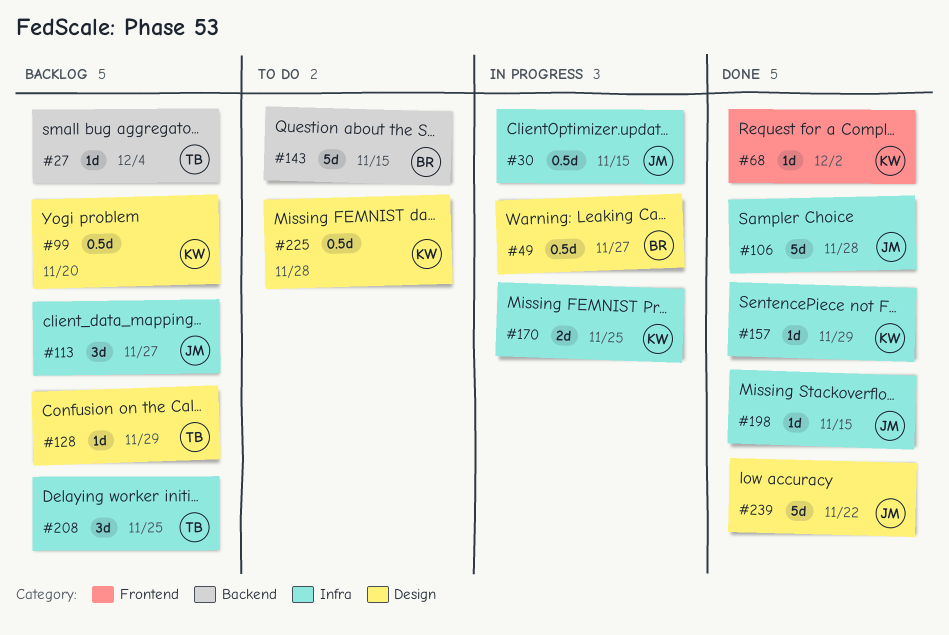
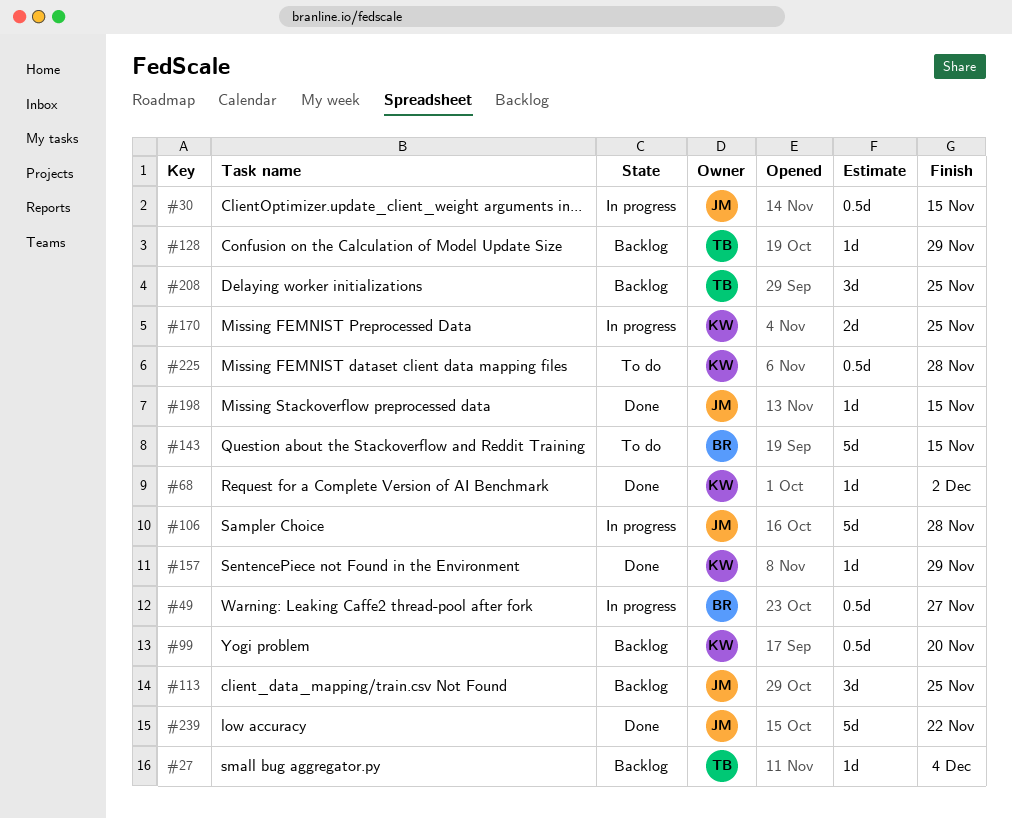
#106, status: Done -> In progress
#113, due: Nov 27 -> Nov 25

